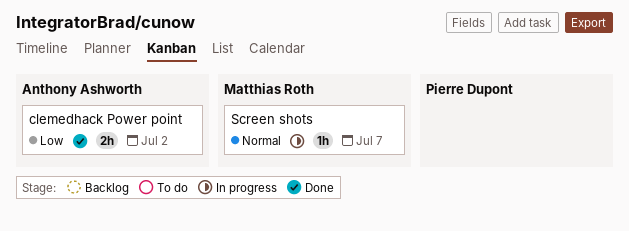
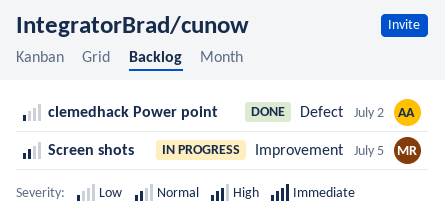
Screen shots, due: Jul 7 -> Jul 5

